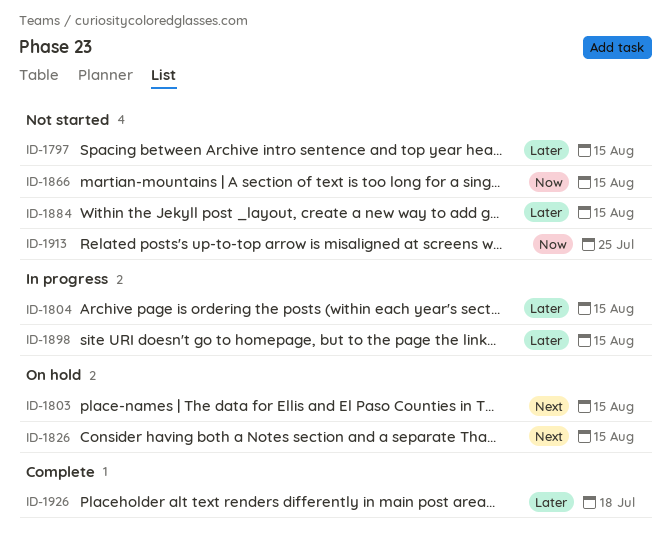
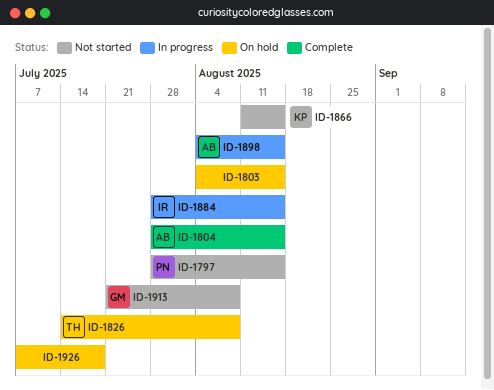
ID-1804, status: In progress -> Complete
ID-1826, due: Aug 15 -> Aug 8
ID-1884, status: Not started -> In progress
ID-1913, due: Jul 25 -> Aug 8
ID-1926, status: Complete -> On hold

